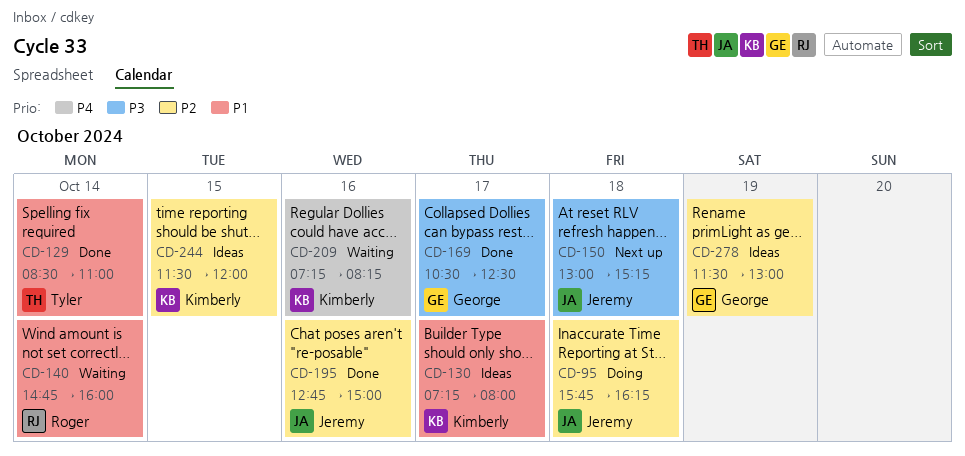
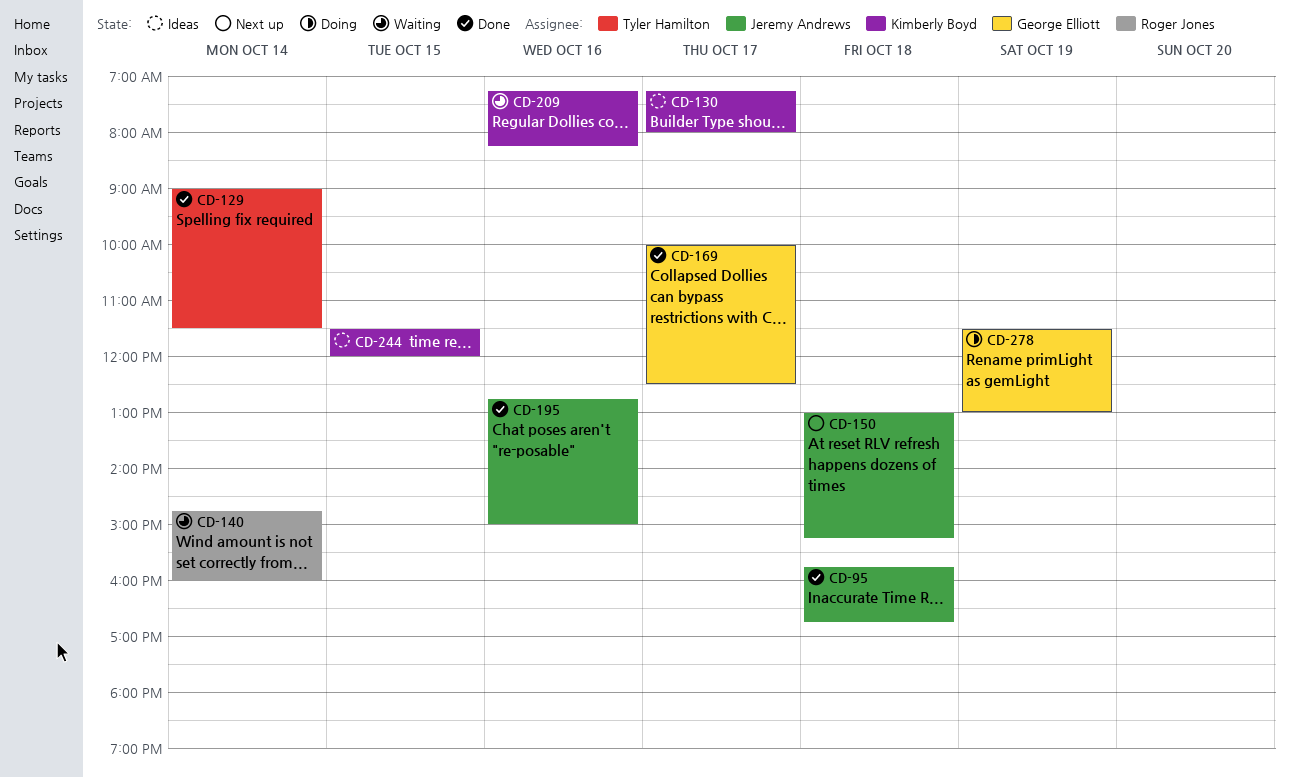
CD-95, status: Doing -> Done
CD-95, ends: 16:15 -> 16:45
CD-129, begins: 08:30 -> 09:00
CD-129, ends: 11:00 -> 11:30
CD-169, begins: 10:30 -> 10:00
CD-278, status: Ideas -> Doing

